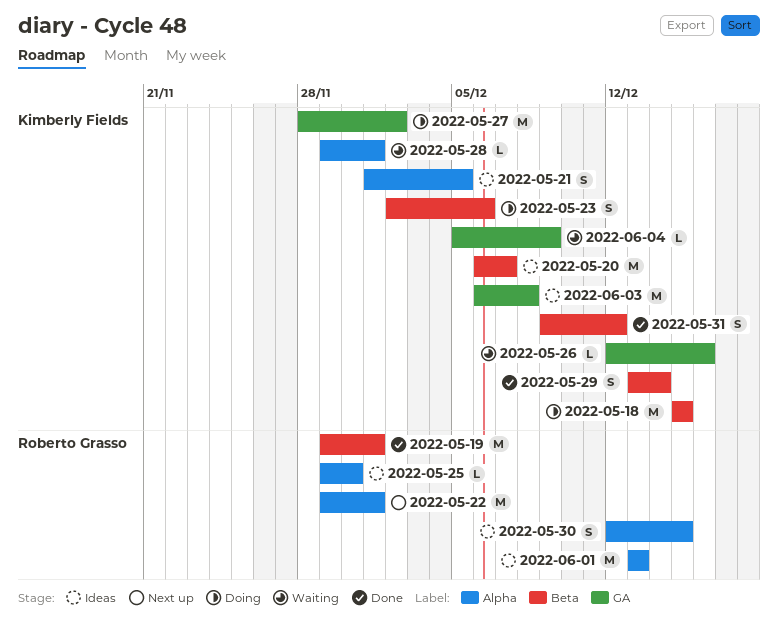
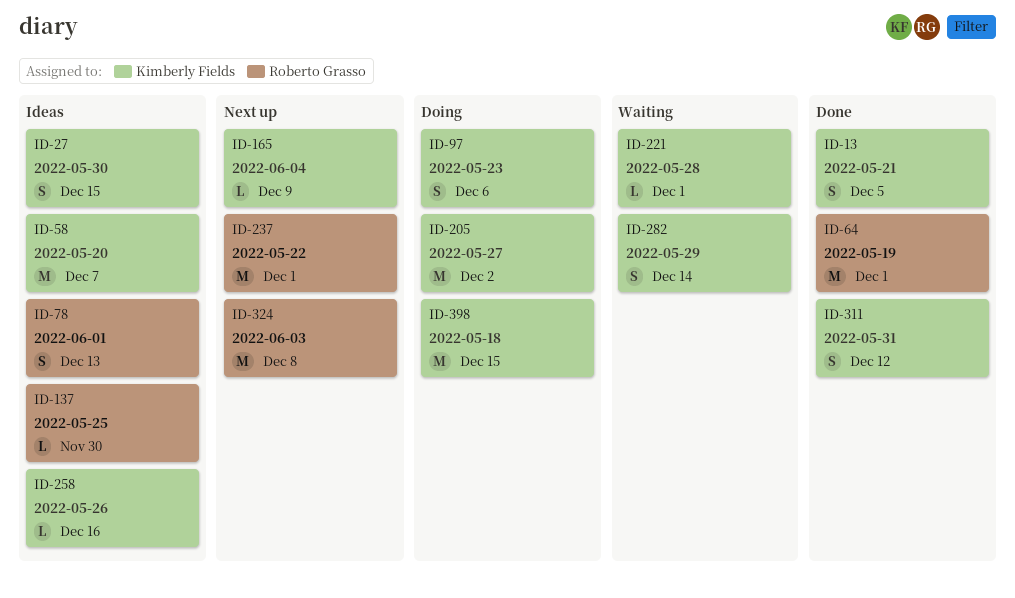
2022-05-21, status: Ideas -> Done
2022-05-26, status: Waiting -> Ideas
2022-05-29, status: Done -> Waiting
2022-05-30, owner: Roberto Grasso -> Kimberly Fields
2022-06-01, estimate: M -> S
2022-06-03, status: Ideas -> Next up
2022-06-03, owner: Kimberly Fields -> Roberto Grasso
2022-06-04, status: Waiting -> Next up

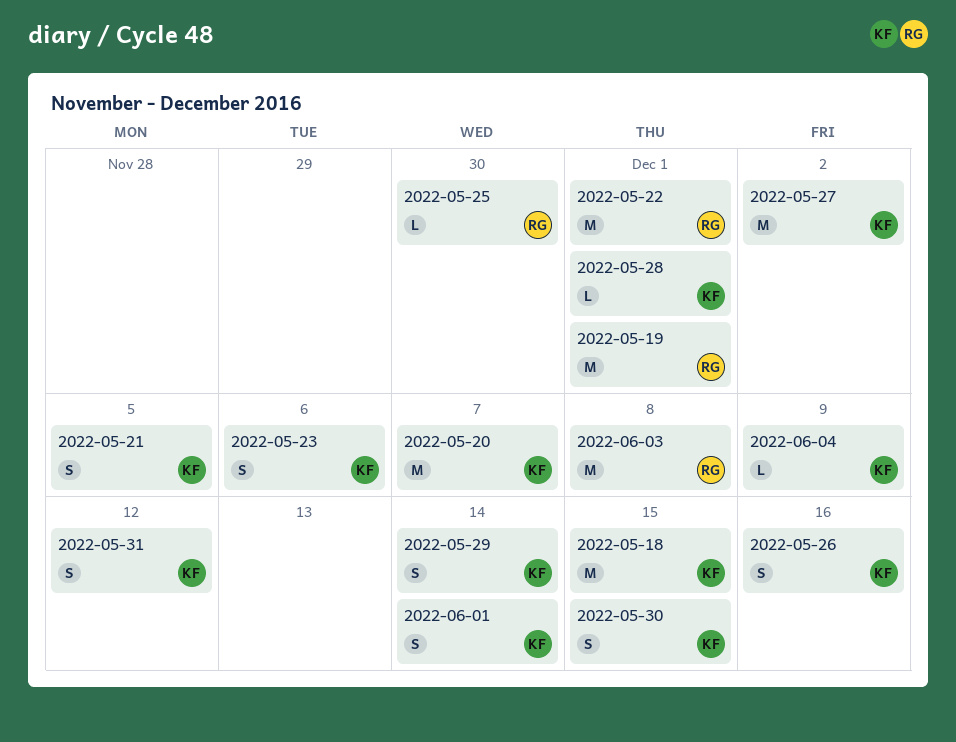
2022-05-26, estimate: L -> S
2022-06-01, owner: Roberto Grasso -> Kimberly Fields
2022-06-01, due: Dec 13 -> Dec 14

